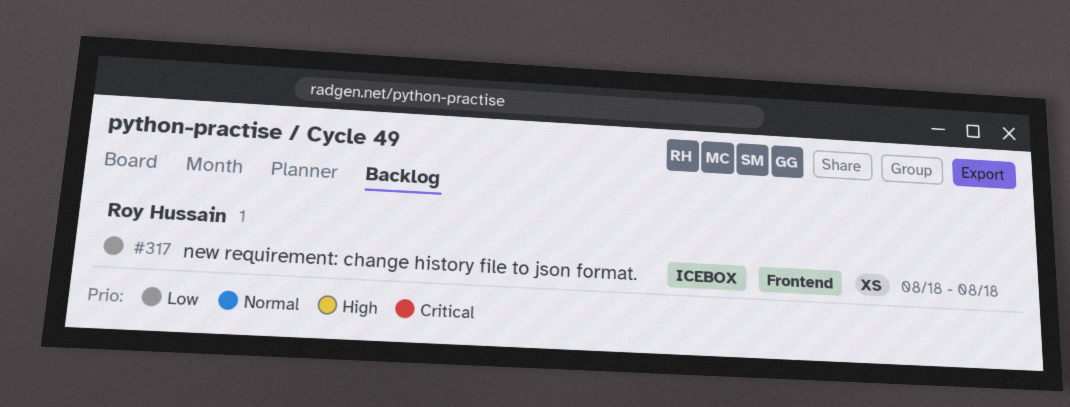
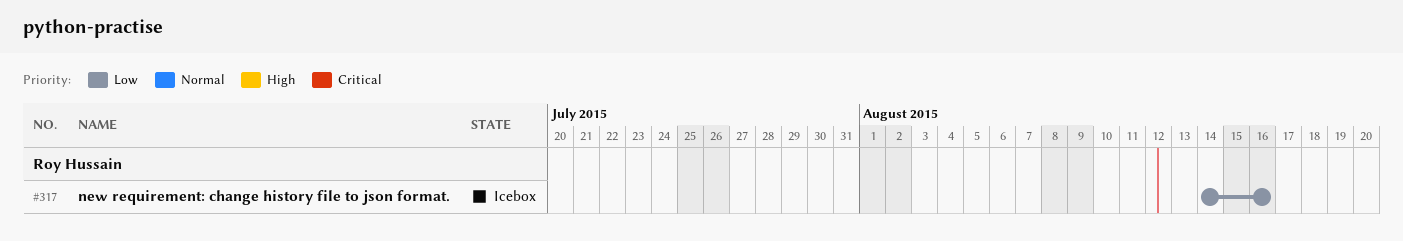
#317, start: Aug 18 -> Aug 14
#317, due: Aug 18 -> Aug 16

